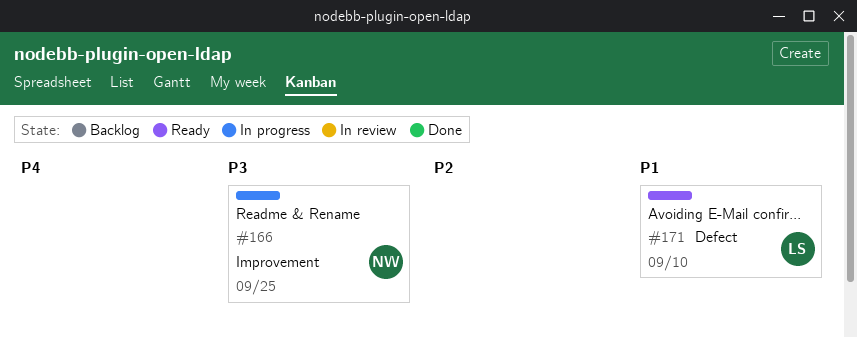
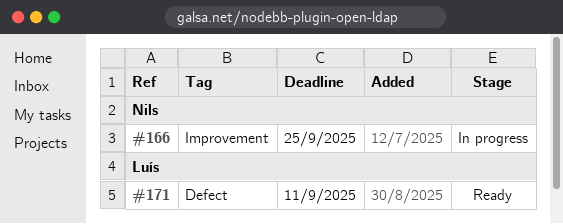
#171, due: Sep 10 -> Sep 11

